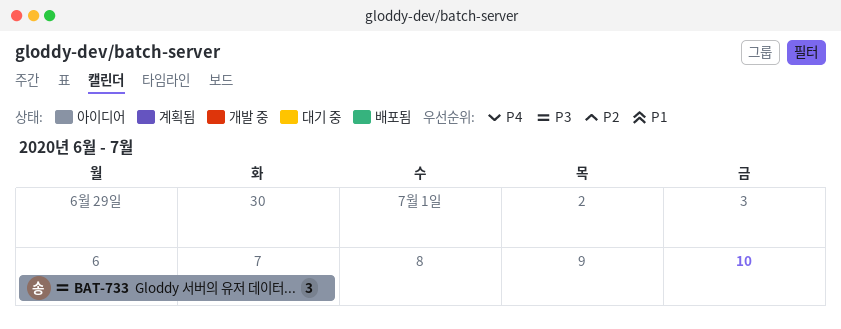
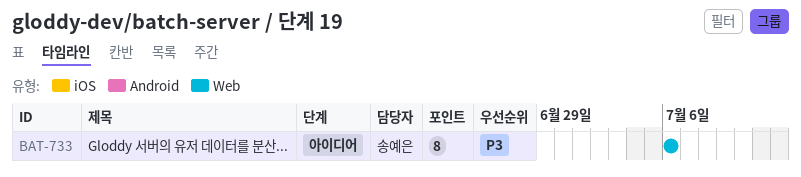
BAT-733, estimate: 3 -> 8
BAT-733, due: Jul 7 -> Jul 6

